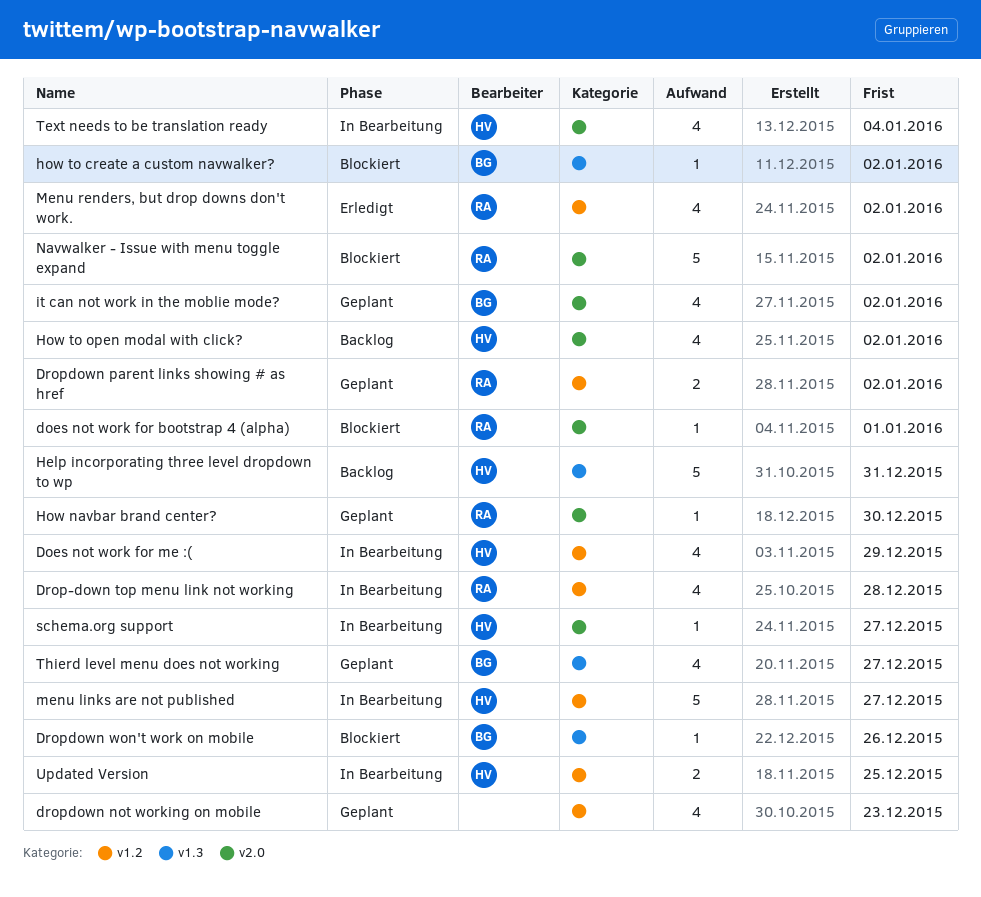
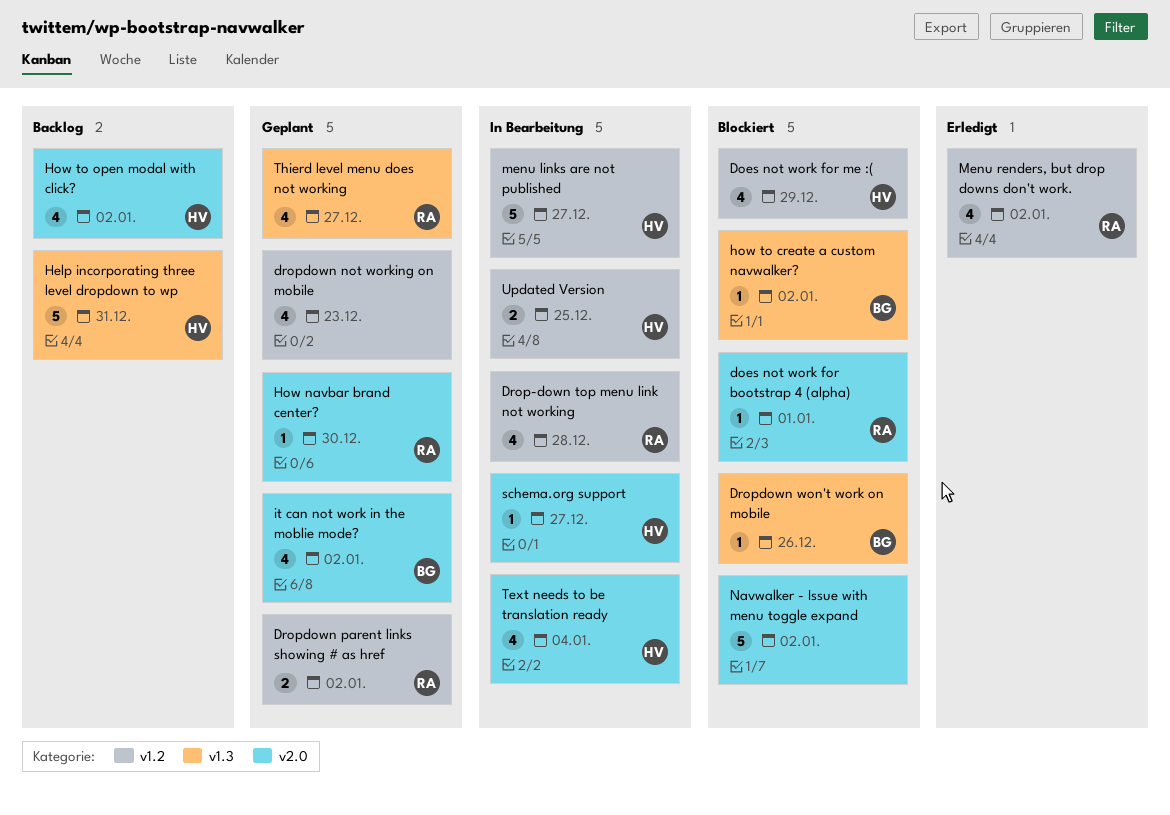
Does not work for me :(, status: In Bearbeitung -> Blockiert
Navwalker - Issue with menu toggle expand, owner: RA -> none
Thierd level menu does not working, owner: BG -> RA

